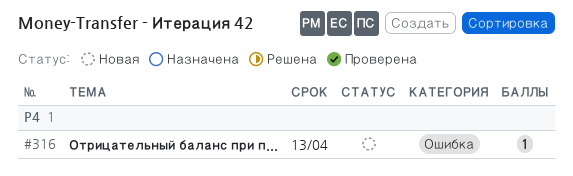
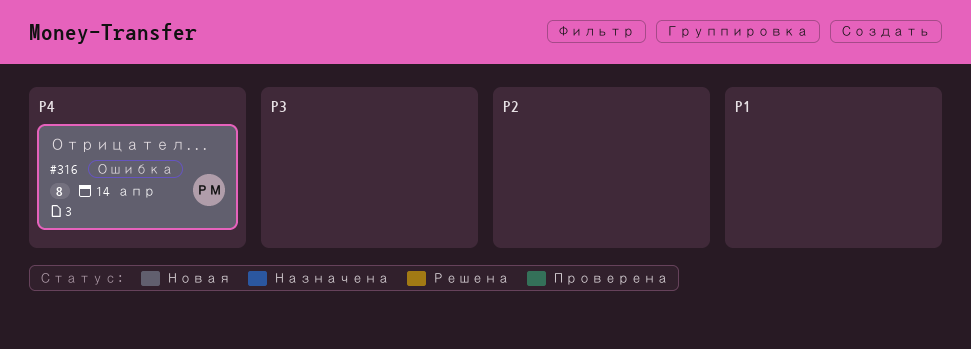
#316, estimate: 1 -> 8
#316, due: Apr 13 -> Apr 14

